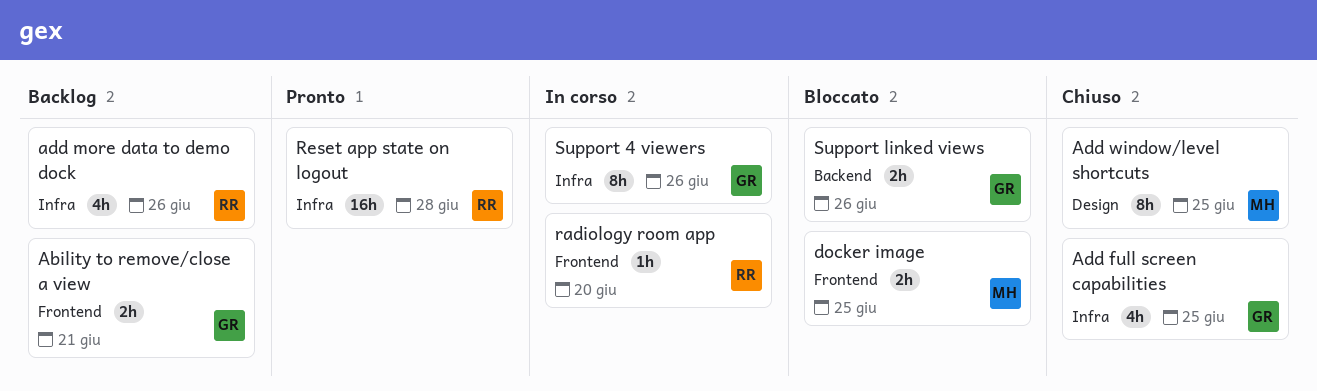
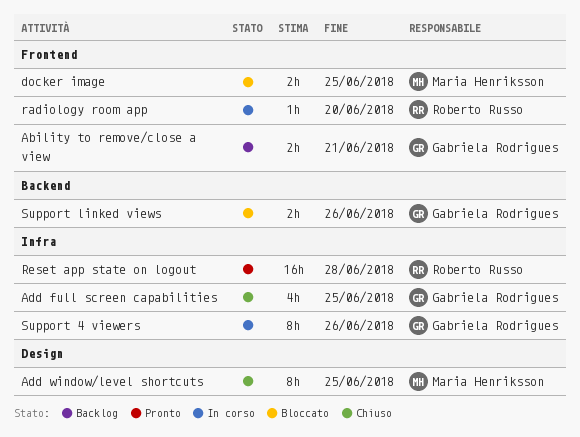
add more data to demo dock: present -> none

